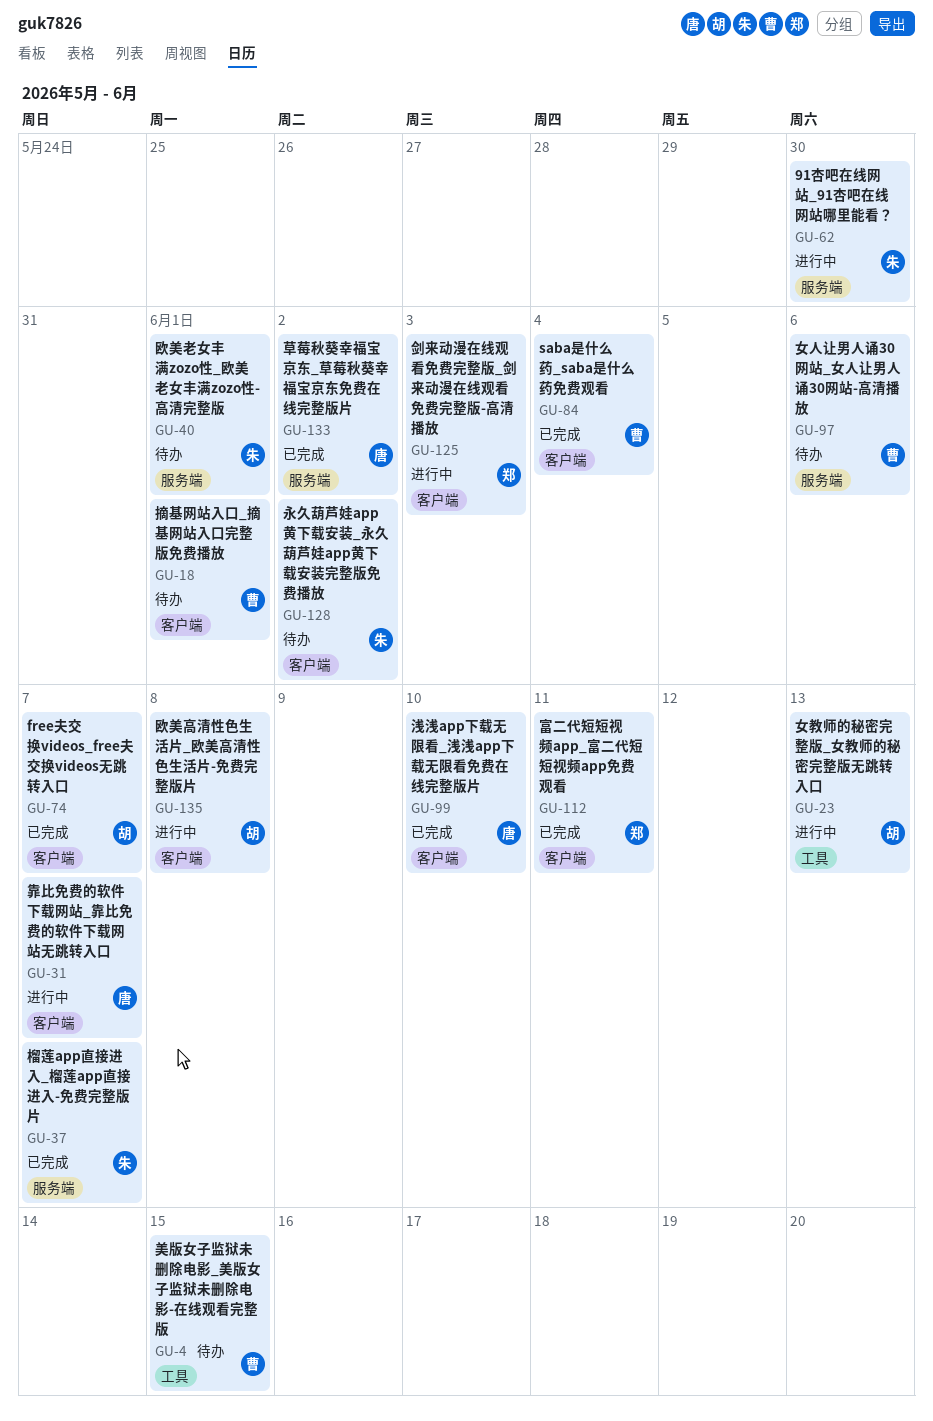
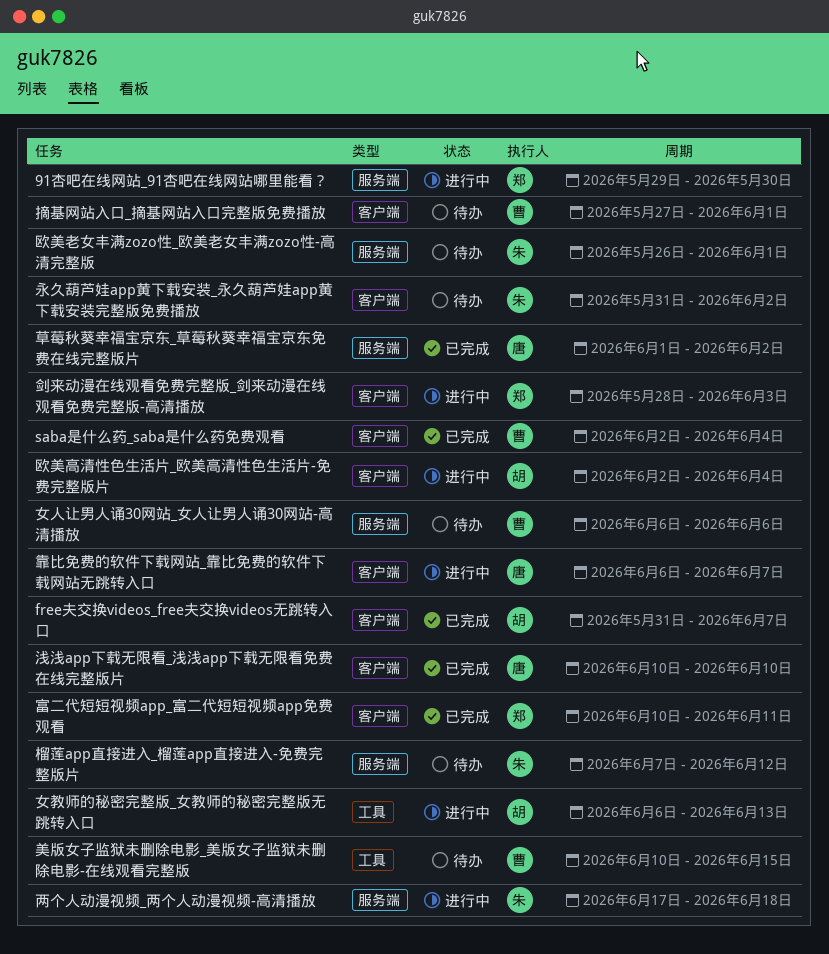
91杏吧在线网站_91杏吧在线网站哪里能看？, owner: 朱 -> 郑
两个人动漫视频_两个人动漫视频-高清播放: none -> present
榴莲app直接进入_榴莲app直接进入-免费完整版片, status: 已完成 -> 待办
榴莲app直接进入_榴莲app直接进入-免费完整版片, due: Jun 7 -> Jun 12
欧美高清性色生活片_欧美高清性色生活片-免费完整版片, due: Jun 8 -> Jun 4

